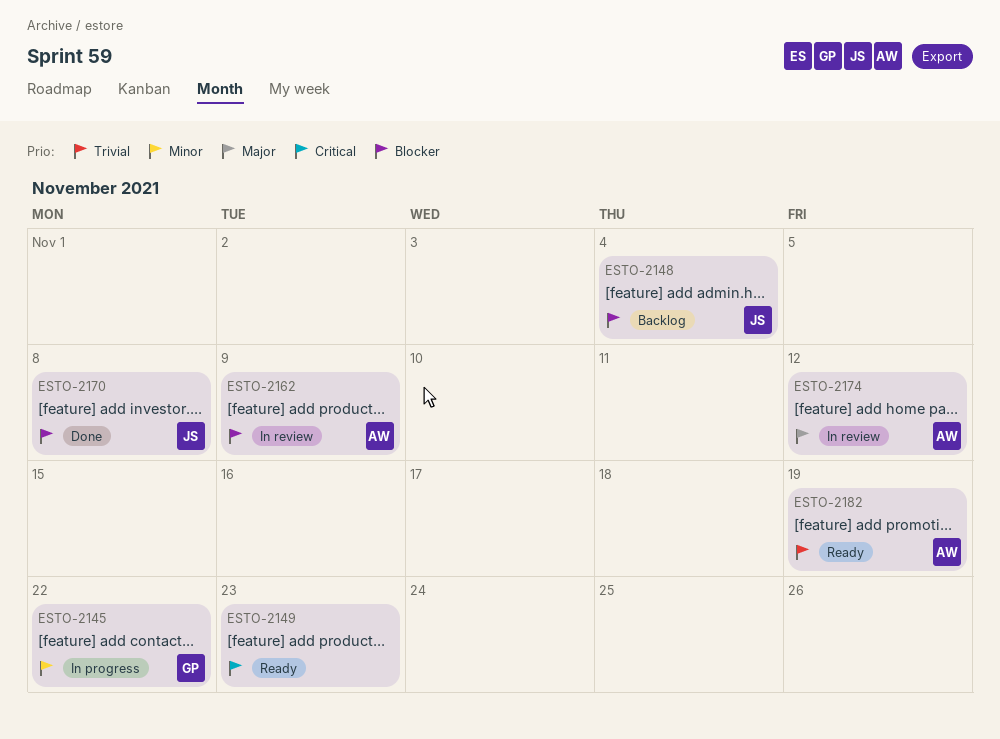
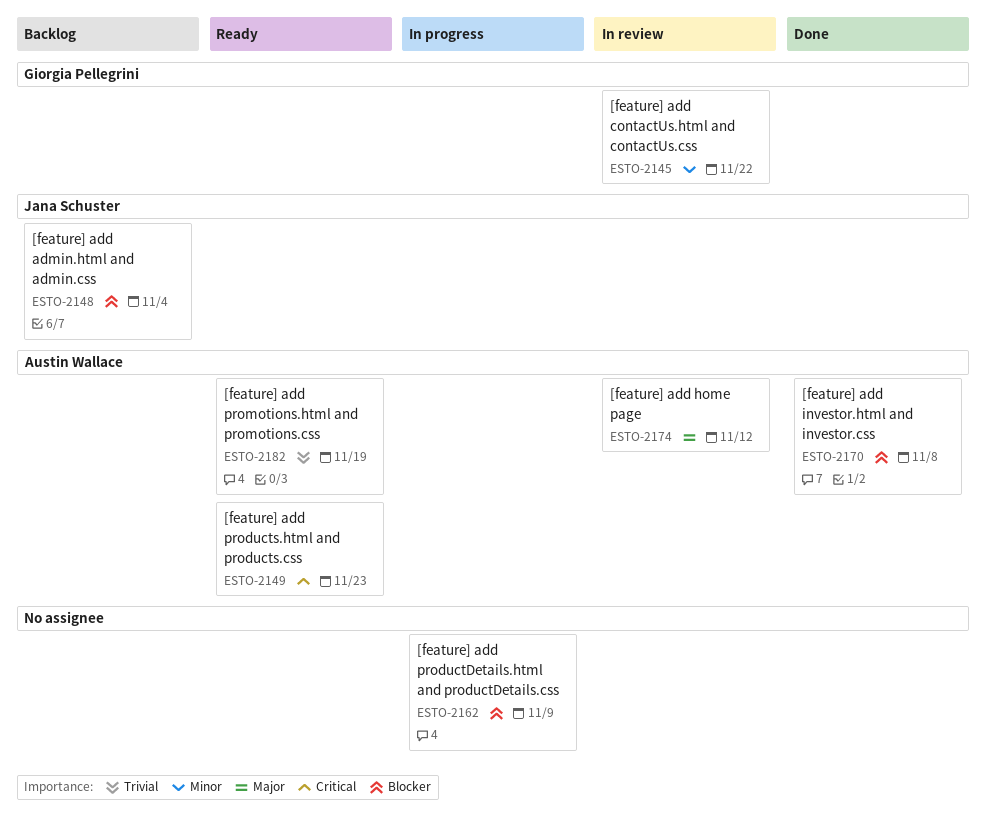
ESTO-2145, status: In progress -> In review
ESTO-2149, owner: none -> Austin Wallace
ESTO-2162, status: In review -> In progress
ESTO-2162, owner: Austin Wallace -> none
ESTO-2170, owner: Jana Schuster -> Austin Wallace

